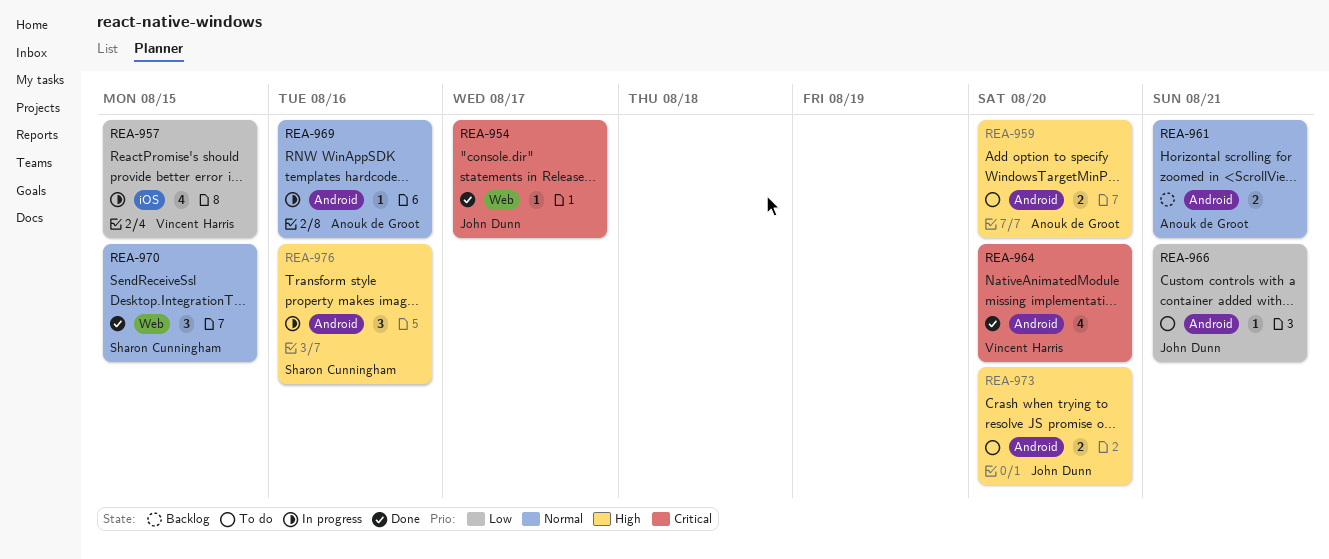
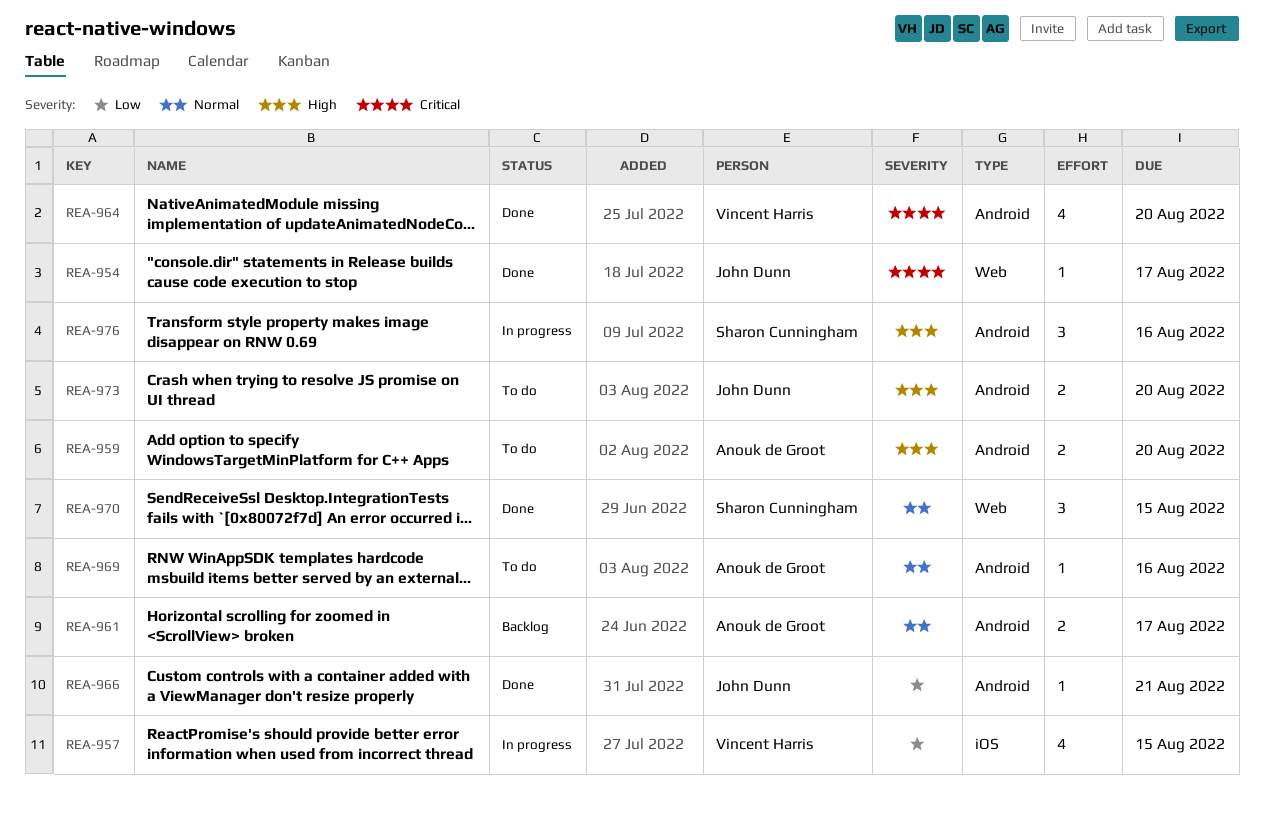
REA-961, due: Aug 21 -> Aug 17
REA-966, status: To do -> Done
REA-969, status: In progress -> To do

